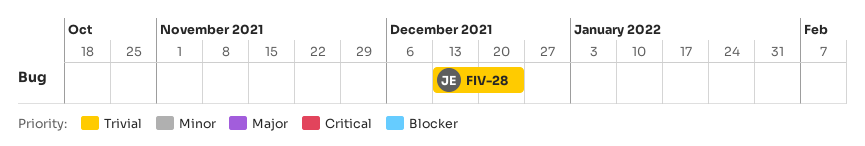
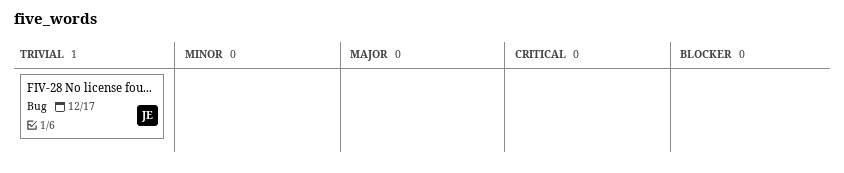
FIV-28, due: Dec 24 -> Dec 17

